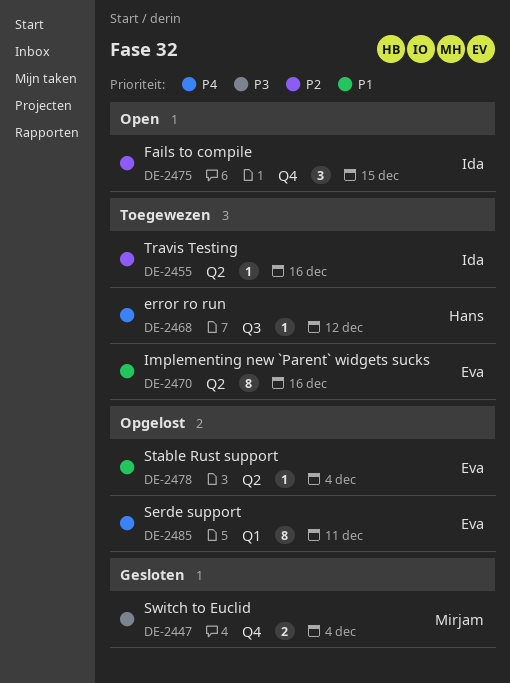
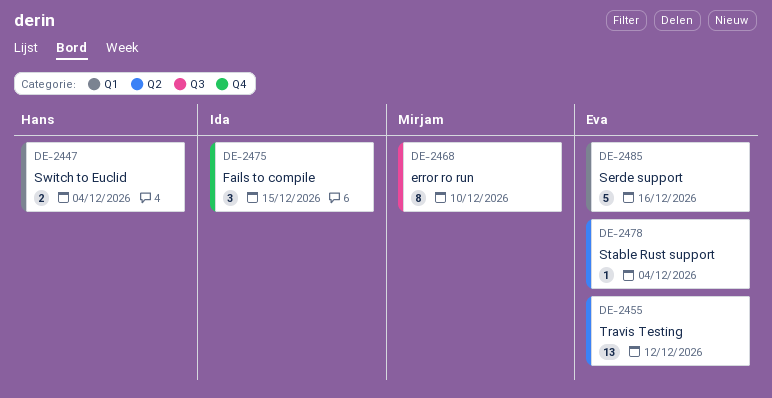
DE-2447, owner: Mirjam -> Hans
DE-2447, label: Q4 -> Q1
DE-2455, owner: Ida -> Eva
DE-2455, estimate: 1 -> 13
DE-2455, due: Dec 16 -> Dec 12
DE-2468, owner: Hans -> Mirjam
DE-2468, estimate: 1 -> 8
DE-2468, due: Dec 12 -> Dec 10
DE-2470: present -> none
DE-2485, estimate: 8 -> 5
DE-2485, due: Dec 11 -> Dec 16

